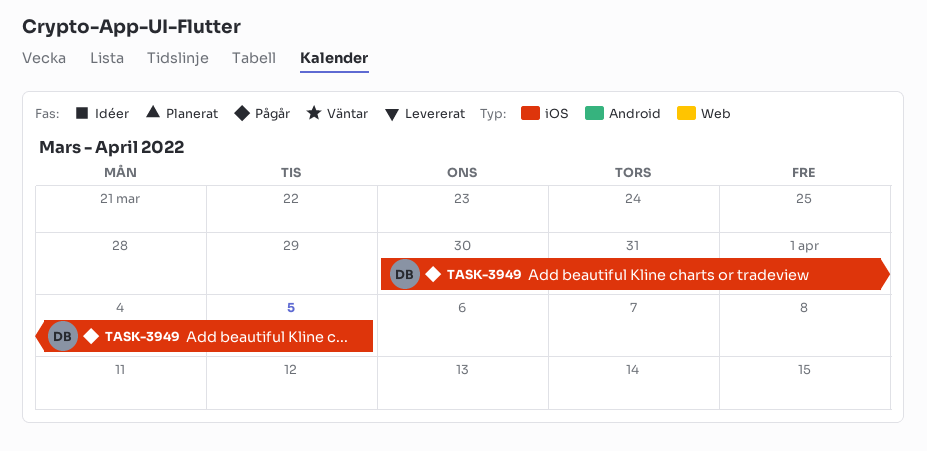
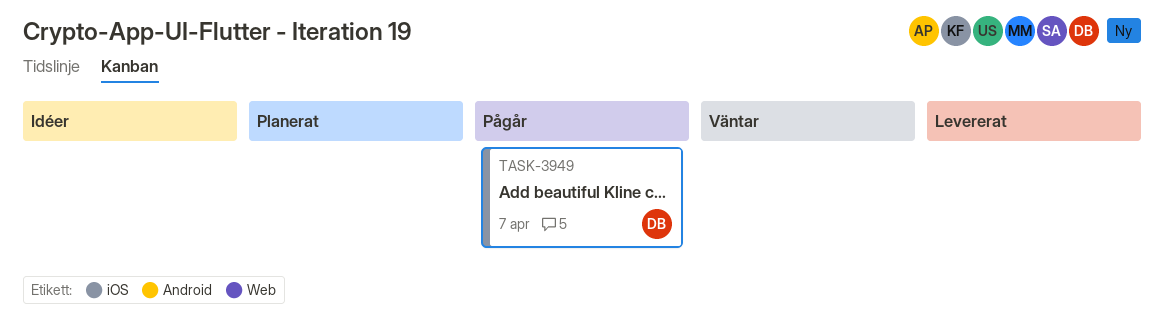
TASK-3949, due: Apr 5 -> Apr 7

